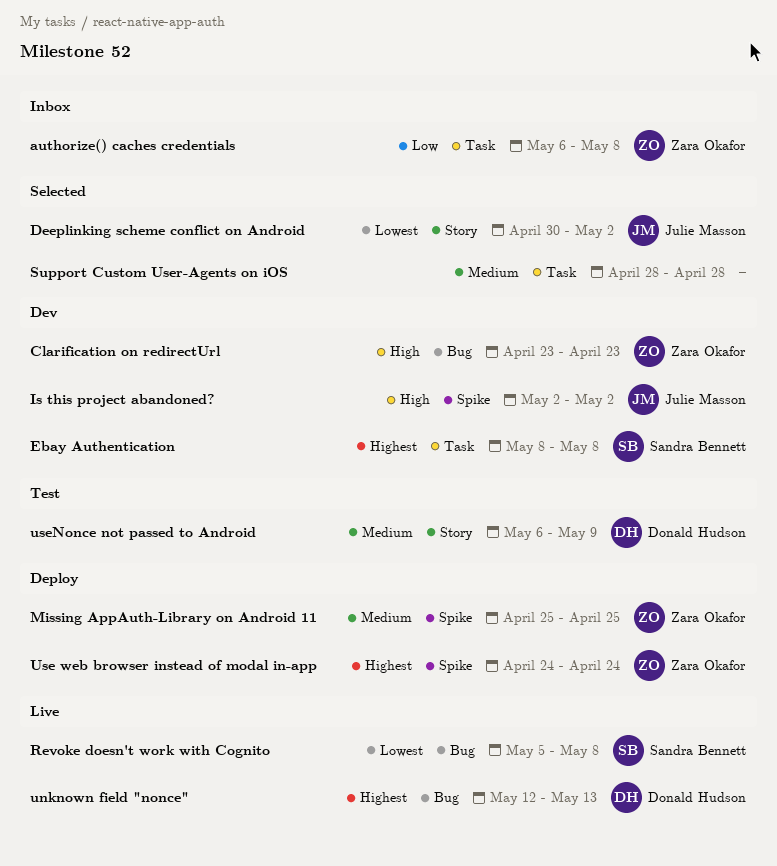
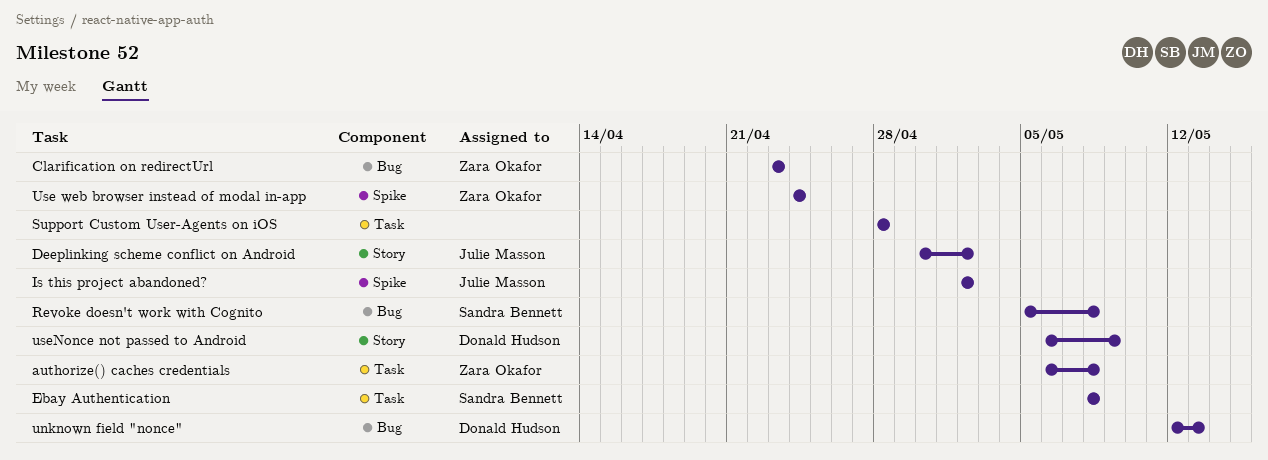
Missing AppAuth-Library on Android 11: present -> none

